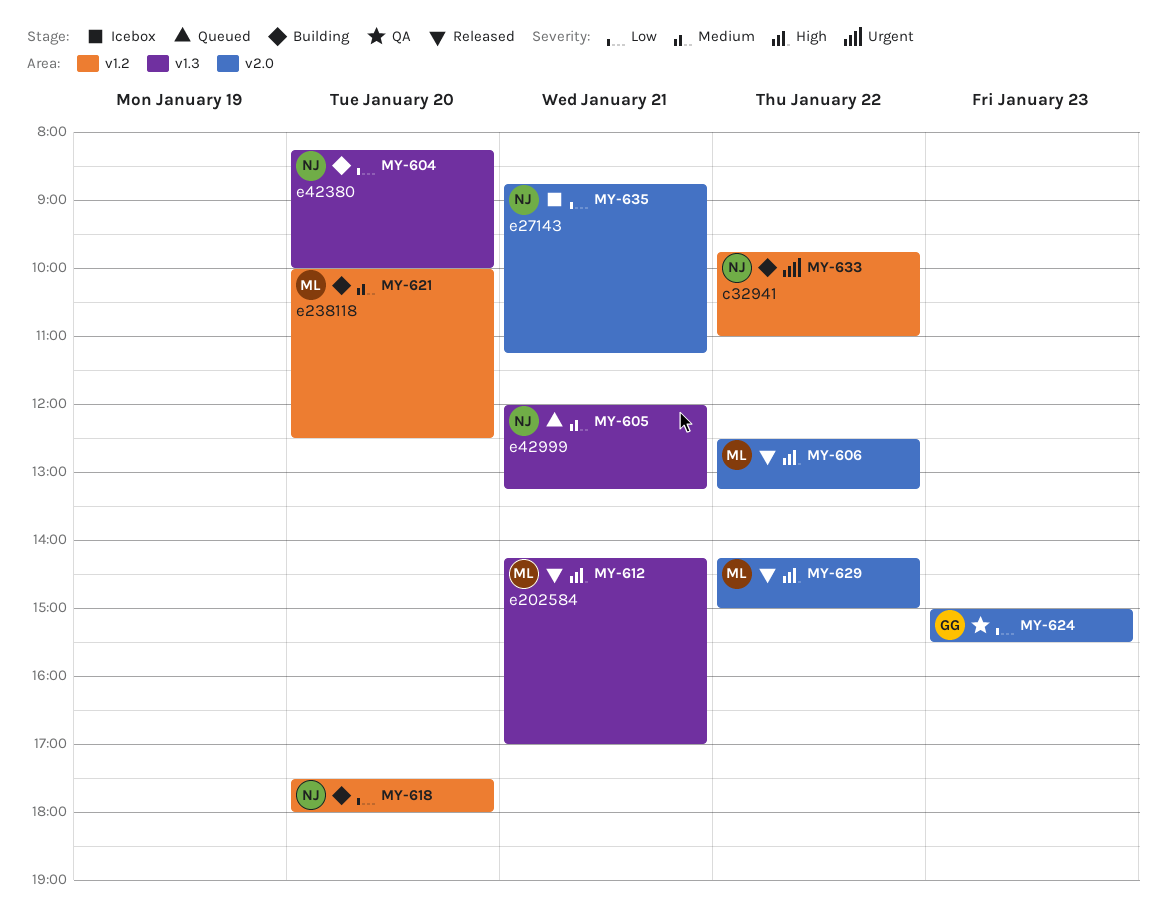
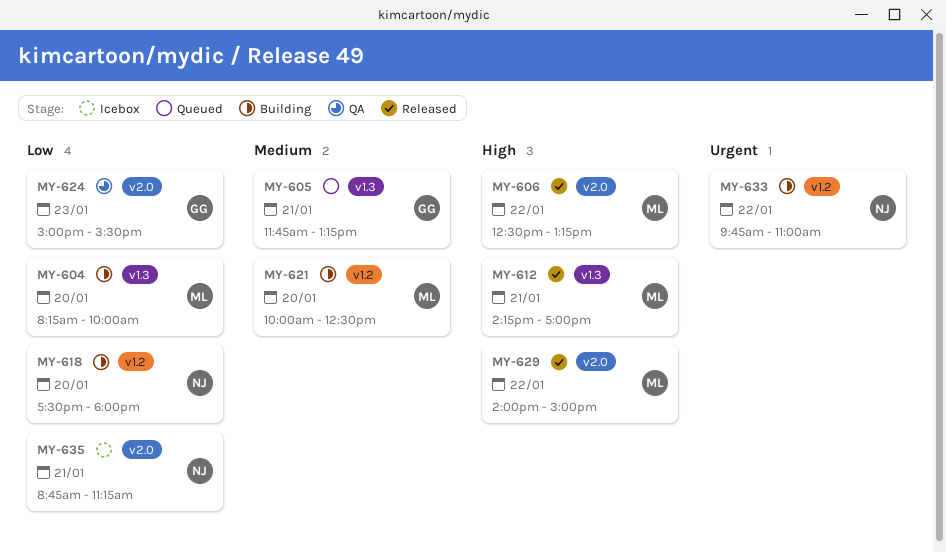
MY-604, owner: NJ -> ML
MY-605, owner: NJ -> GG
MY-605, begins: 12:00 -> 11:45
MY-629, begins: 14:15 -> 14:00

